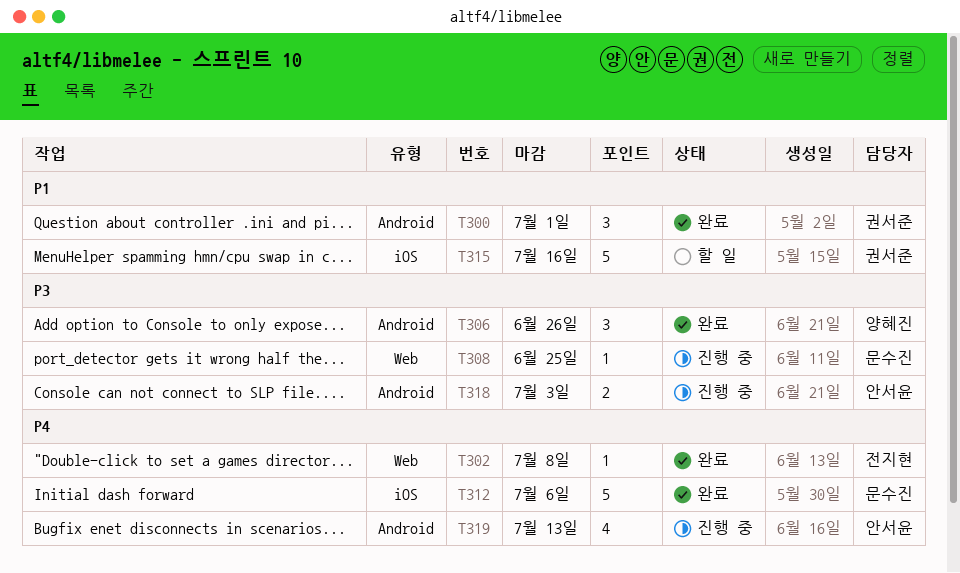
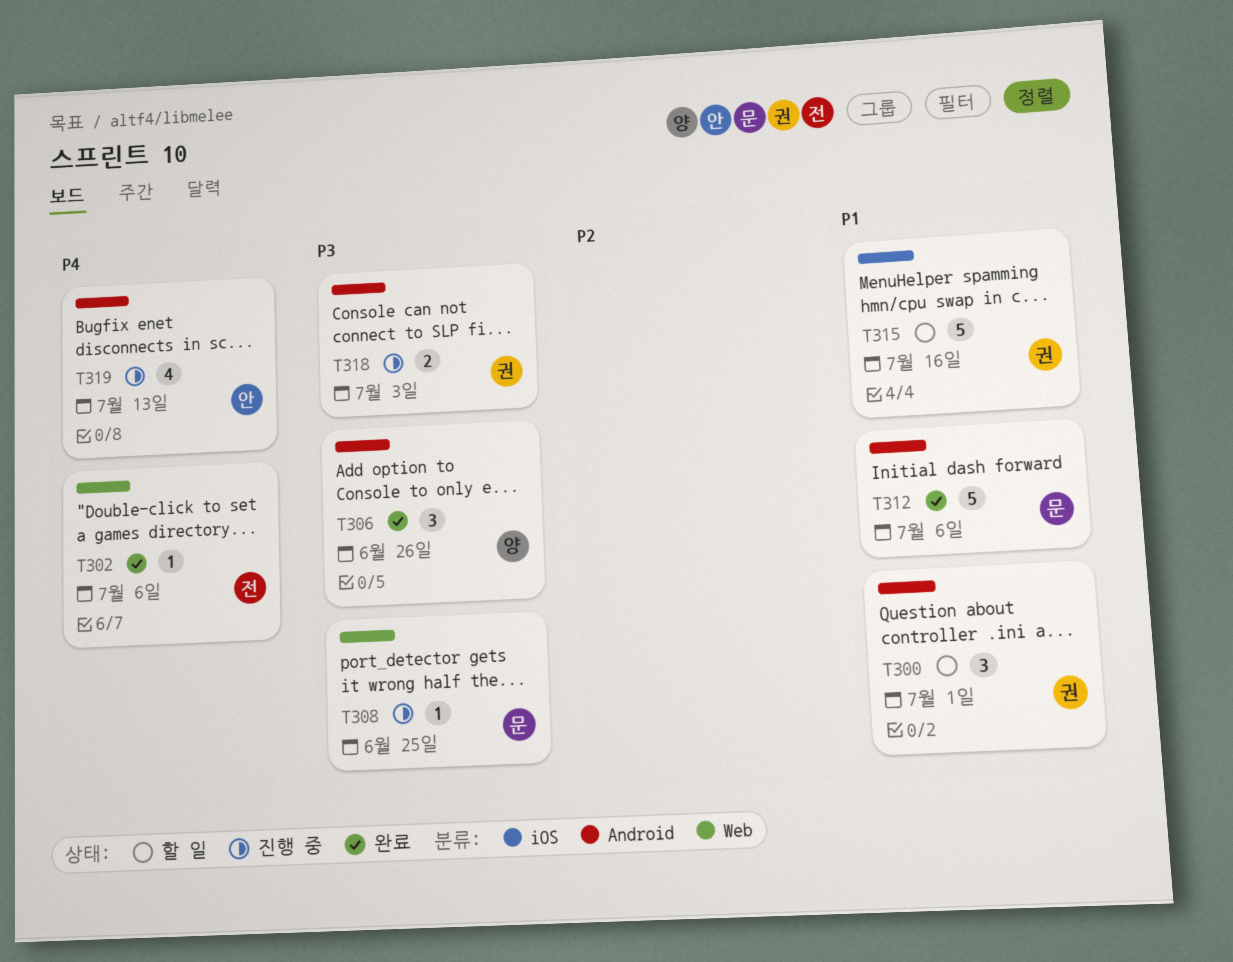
T300, status: 완료 -> 할 일
T302, due: Jul 8 -> Jul 6
T312, priority: P4 -> P1
T312, label: iOS -> Android
T318, owner: 안서윤 -> 권서준

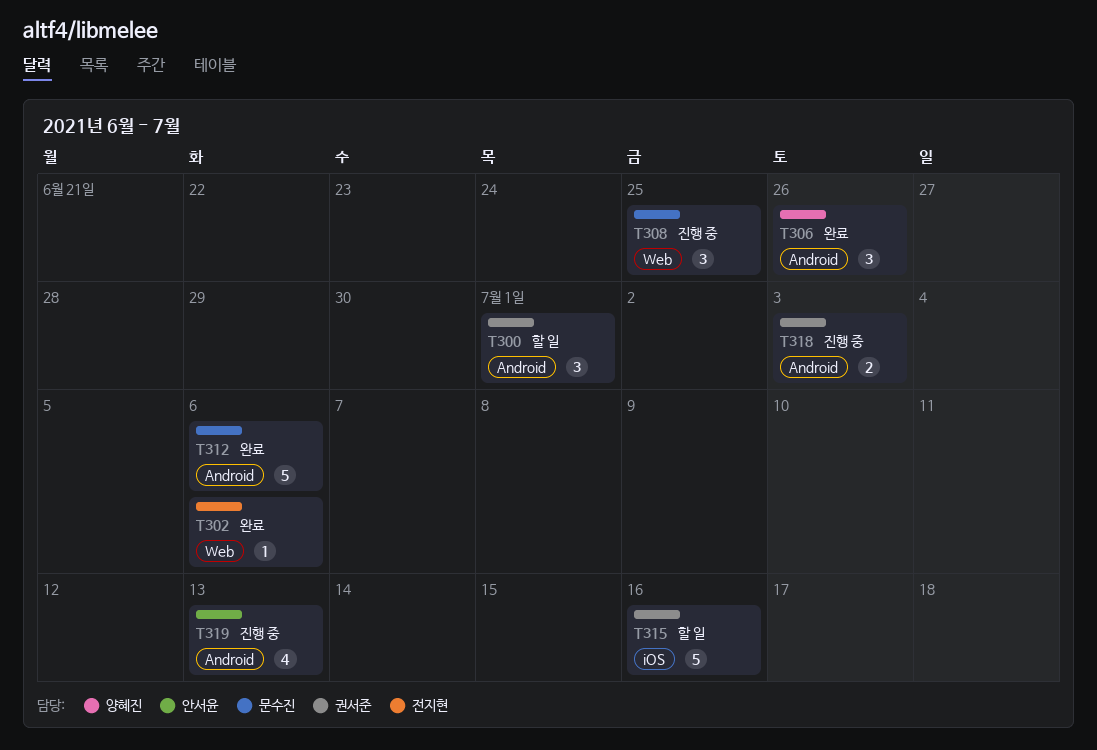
T308, estimate: 1 -> 3

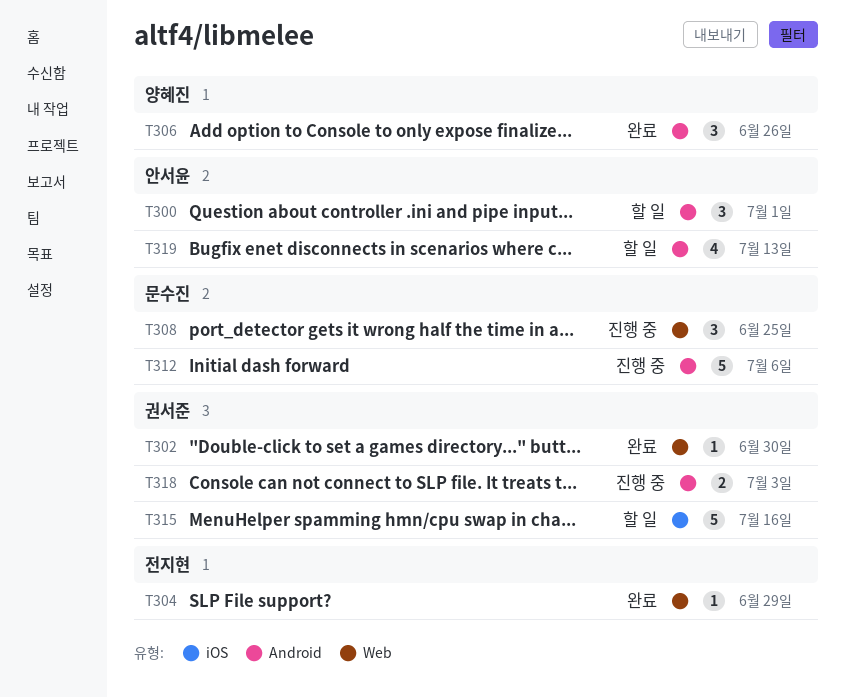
T300, owner: 권서준 -> 안서윤
T302, owner: 전지현 -> 권서준
T302, due: Jul 6 -> Jun 30
T304: none -> present
T312, status: 완료 -> 진행 중
T319, status: 진행 중 -> 할 일

